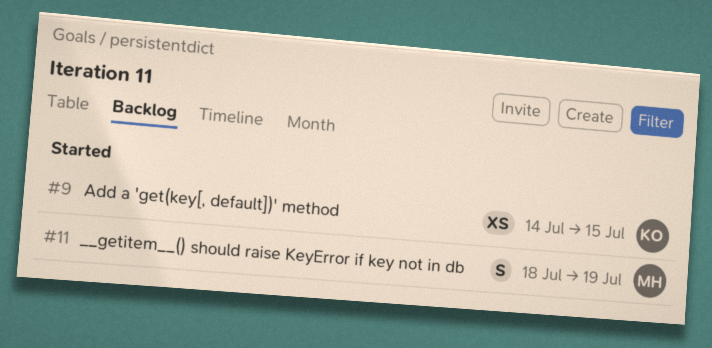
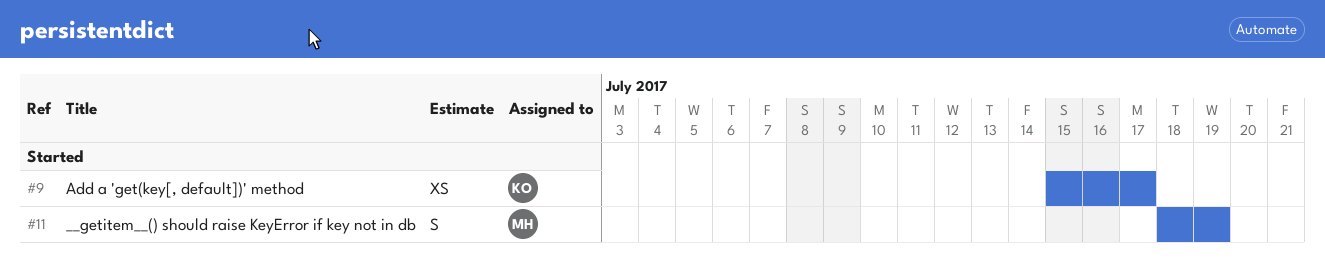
#9, start: Jul 14 -> Jul 15
#9, due: Jul 15 -> Jul 17

